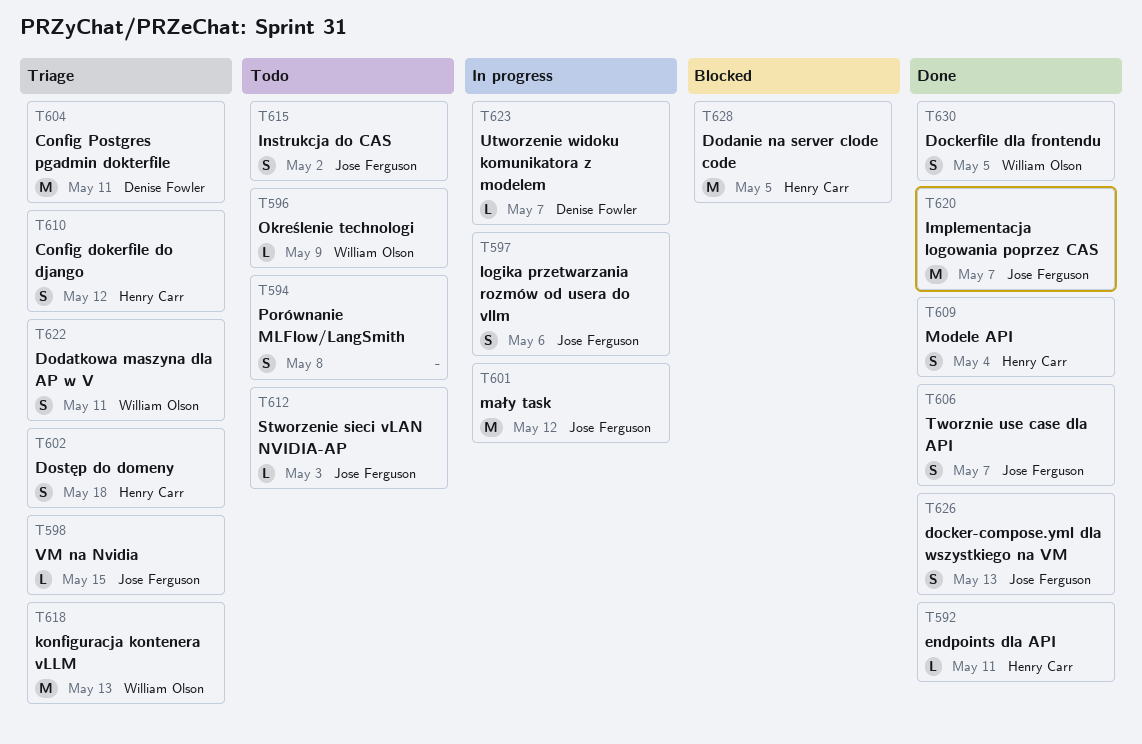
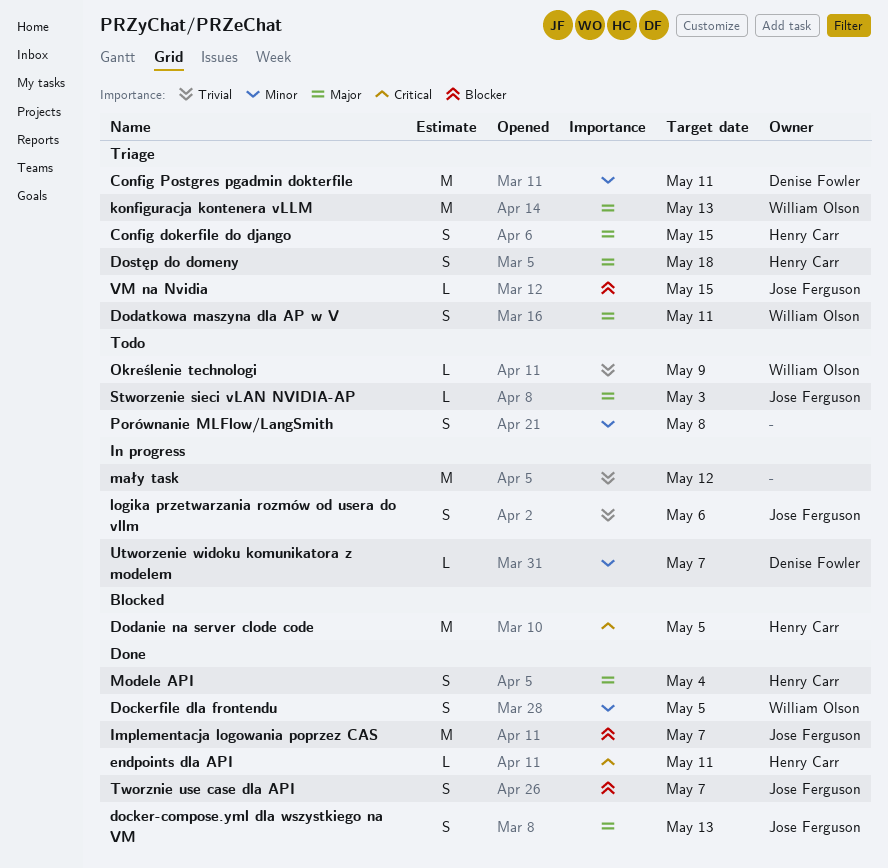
Config dokerfile do django, due: May 12 -> May 15
Instrukcja do CAS: present -> none
mały task, owner: Jose Ferguson -> none

